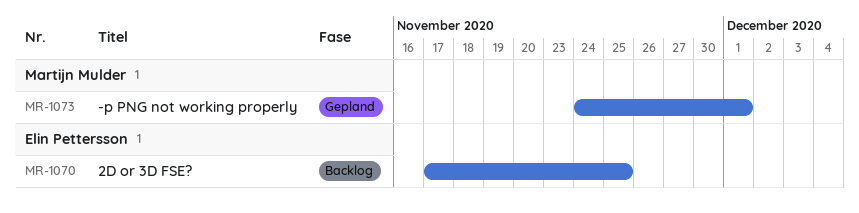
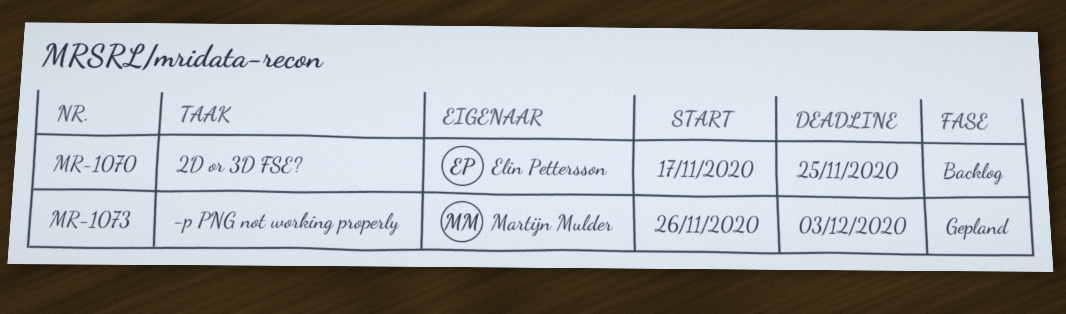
MR-1073, start: Nov 24 -> Nov 26
MR-1073, due: Dec 1 -> Dec 3

